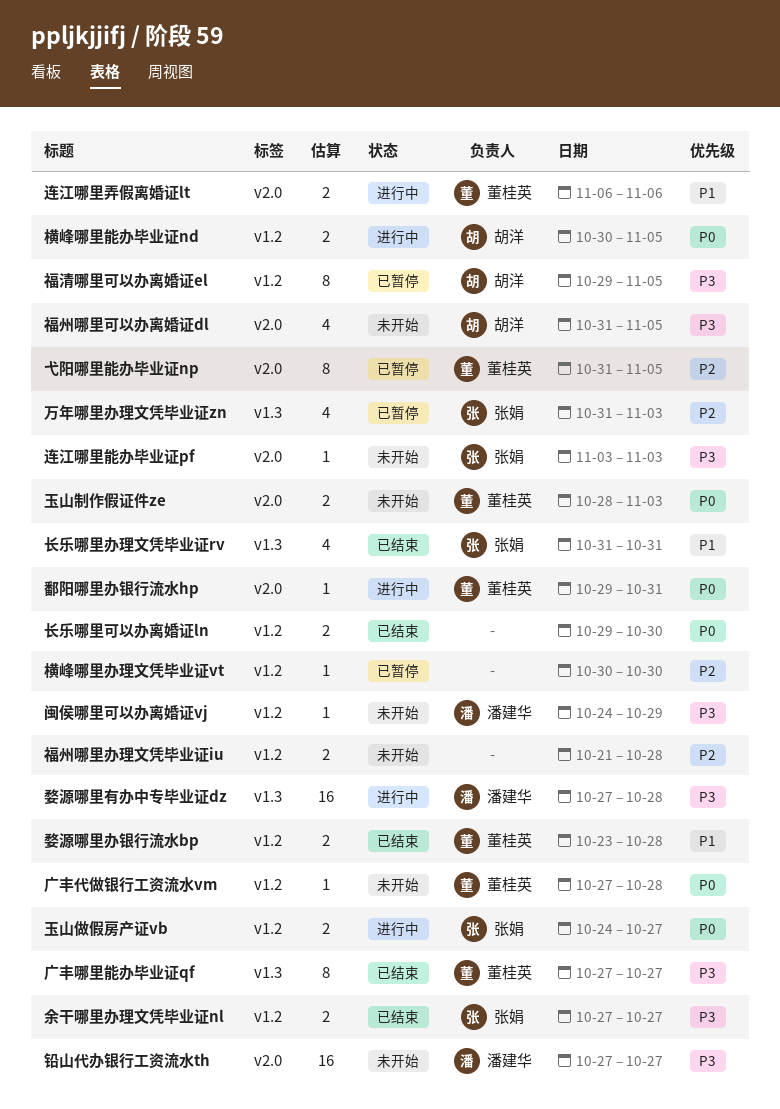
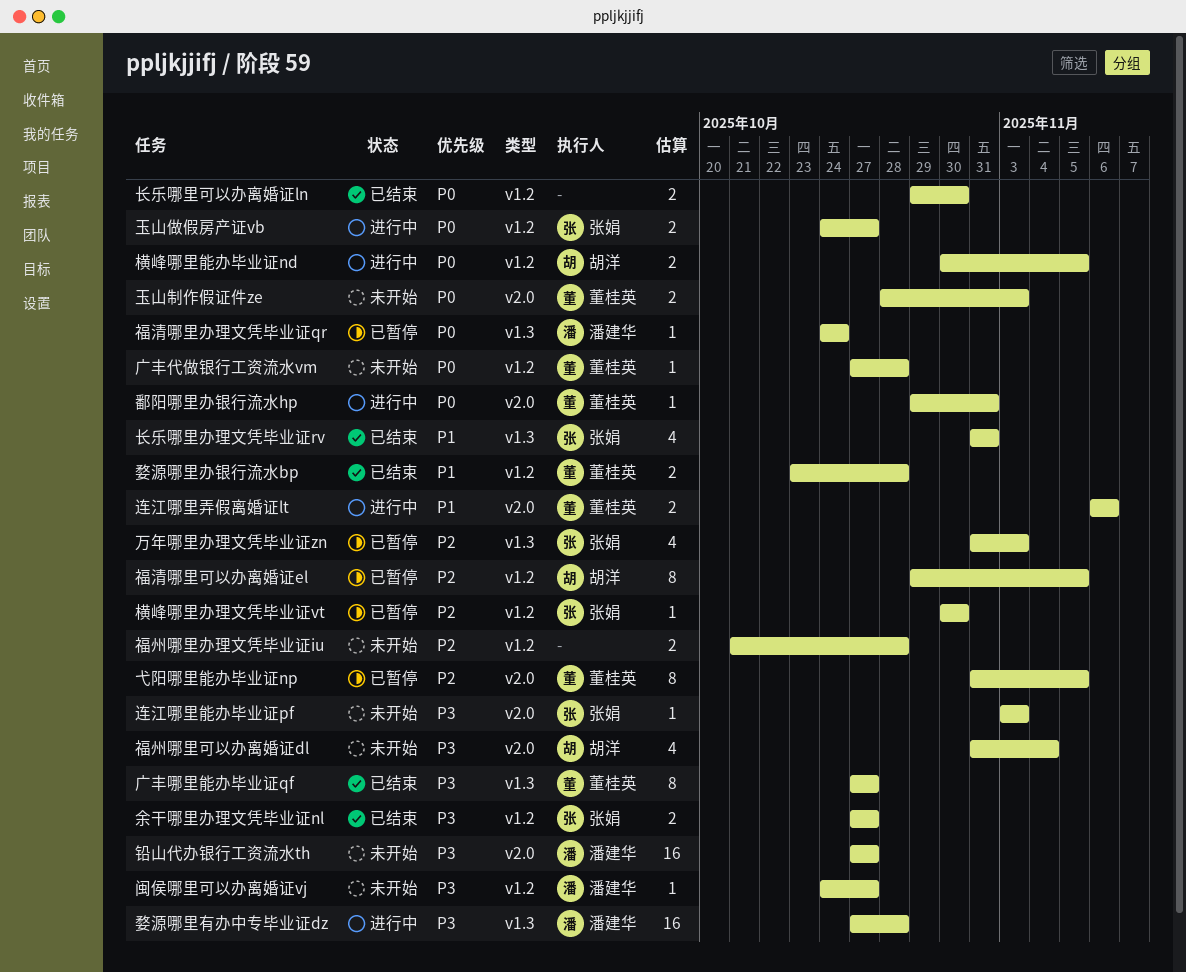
横峰哪里办理文凭毕业证vt, owner: none -> 张娟
福州哪里可以办离婚证dl, due: Nov 5 -> Nov 4
福清哪里办理文凭毕业证qr: none -> present
福清哪里可以办离婚证el, priority: P3 -> P2
闽侯哪里可以办离婚证vj, due: Oct 29 -> Oct 27

